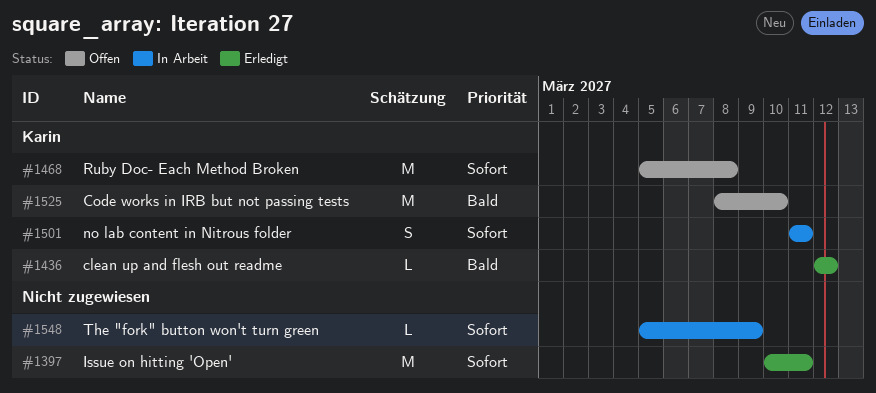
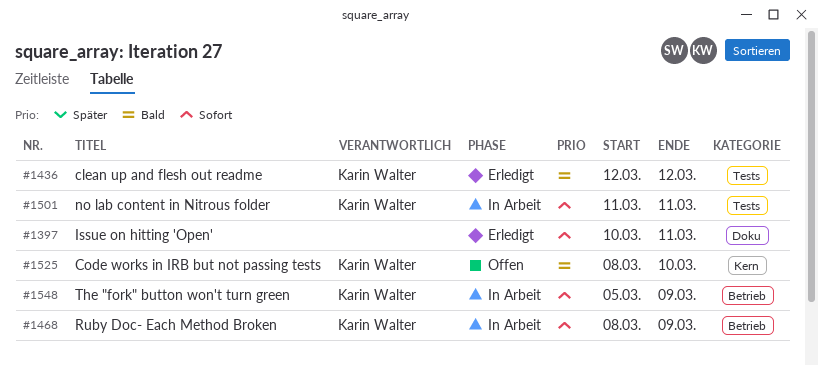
#1468, status: Offen -> In Arbeit
#1468, start: Mar 5 -> Mar 8
#1468, due: Mar 8 -> Mar 9
#1548, owner: none -> Karin Walter

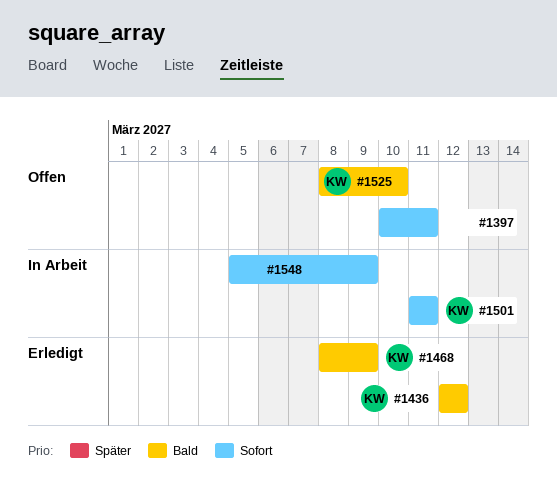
#1397, status: Erledigt -> Offen
#1468, status: In Arbeit -> Erledigt
#1468, priority: Sofort -> Bald
#1548, owner: Karin Walter -> none

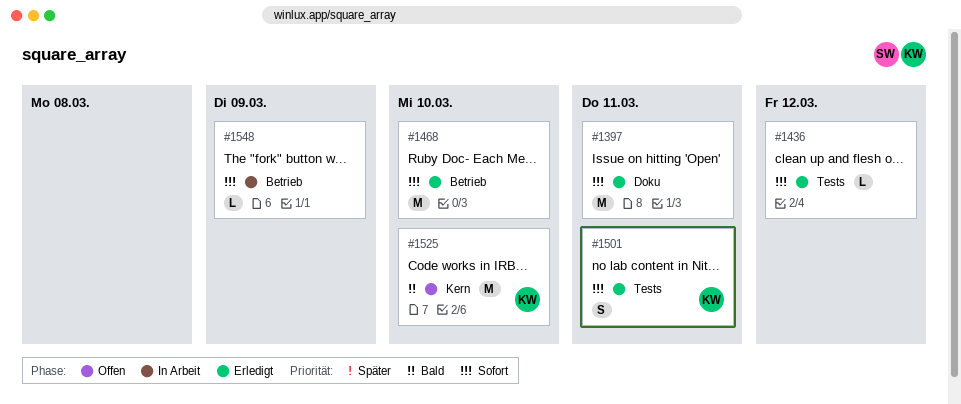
#1397, status: Offen -> Erledigt
#1436, owner: KW -> none
#1436, priority: Bald -> Sofort
#1468, owner: KW -> none
#1468, priority: Bald -> Sofort
#1468, due: Mar 9 -> Mar 10
#1501, status: In Arbeit -> Erledigt

